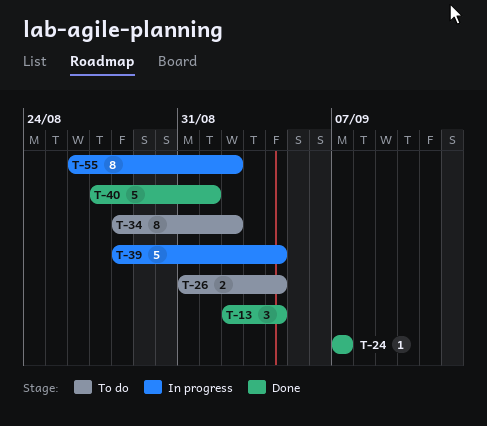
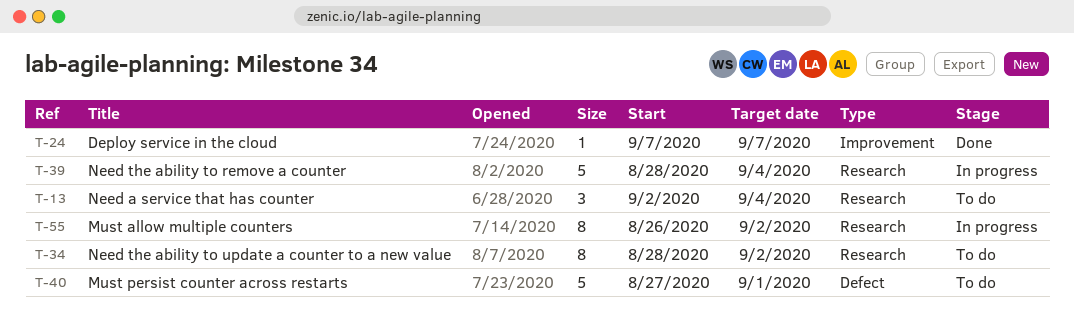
T-13, status: Done -> To do
T-26: present -> none
T-40, status: Done -> To do

